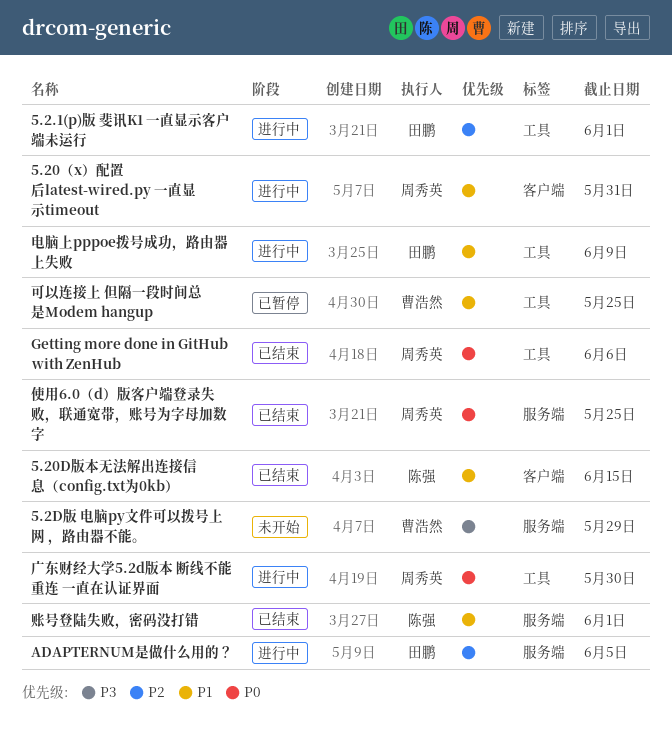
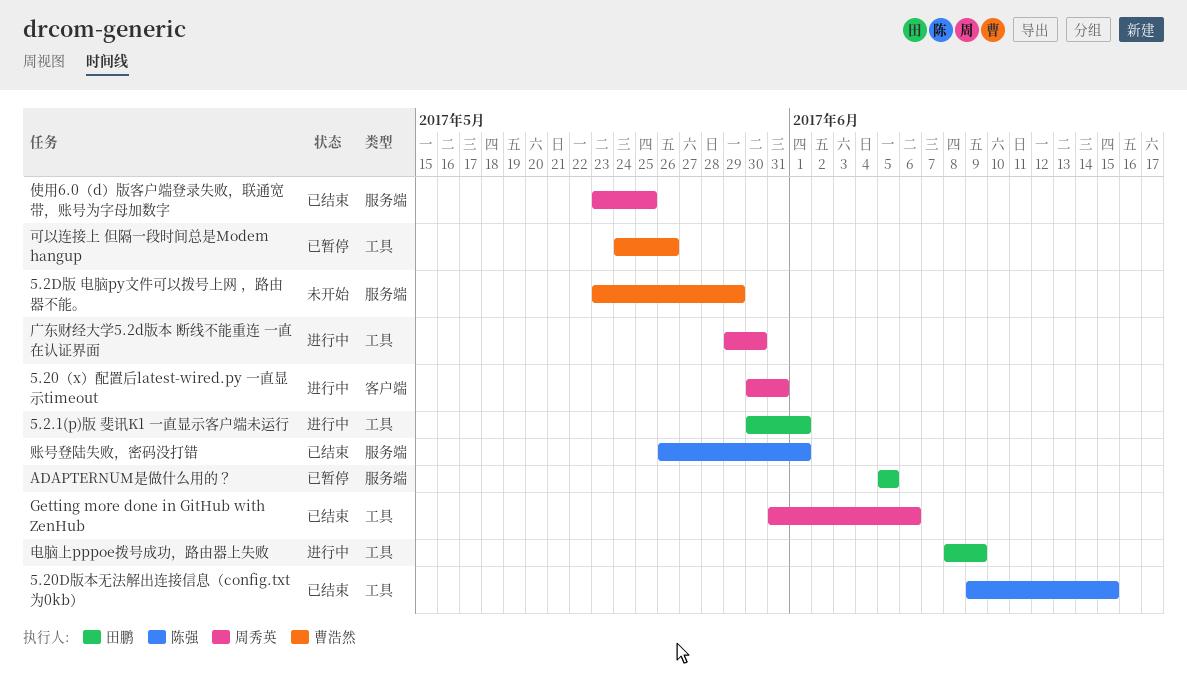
5.20D版本无法解出连接信息（config.txt为0kb）, label: 客户端 -> 工具
ADAPTERNUM是做什么用的？, status: 进行中 -> 已暂停
可以连接上 但隔一段时间总是Modem hangup, due: May 25 -> May 26

